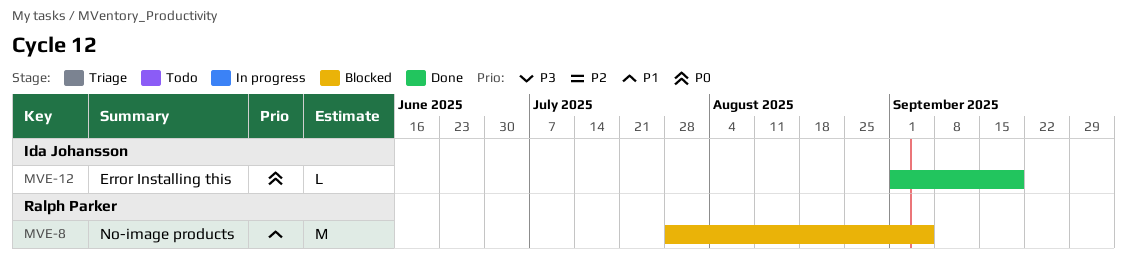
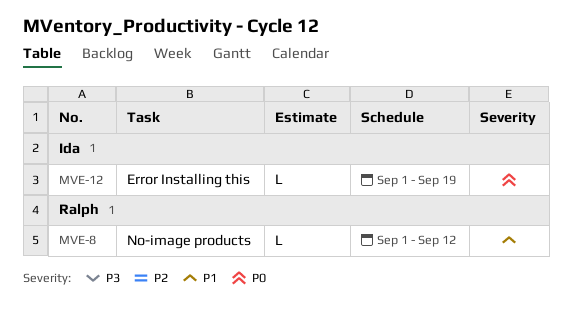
MVE-8, estimate: M -> L
MVE-8, start: Jul 28 -> Sep 1
MVE-8, due: Sep 5 -> Sep 12

